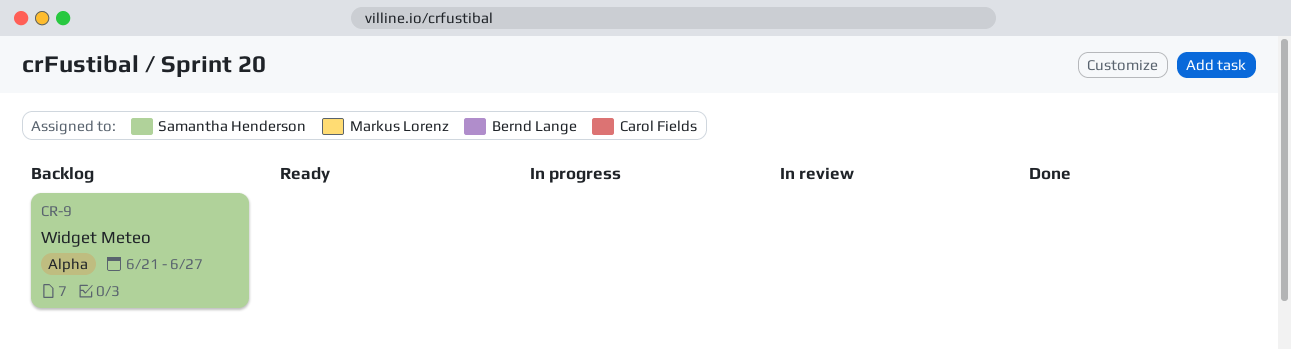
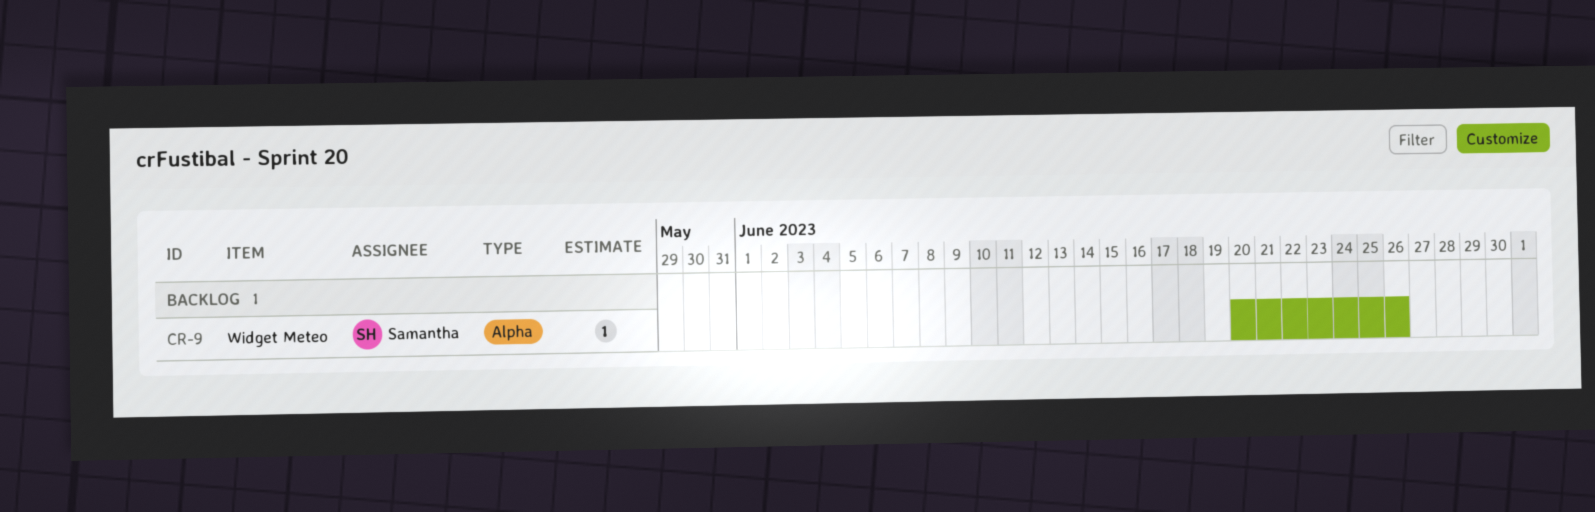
CR-9, start: Jun 21 -> Jun 20
CR-9, due: Jun 27 -> Jun 26

